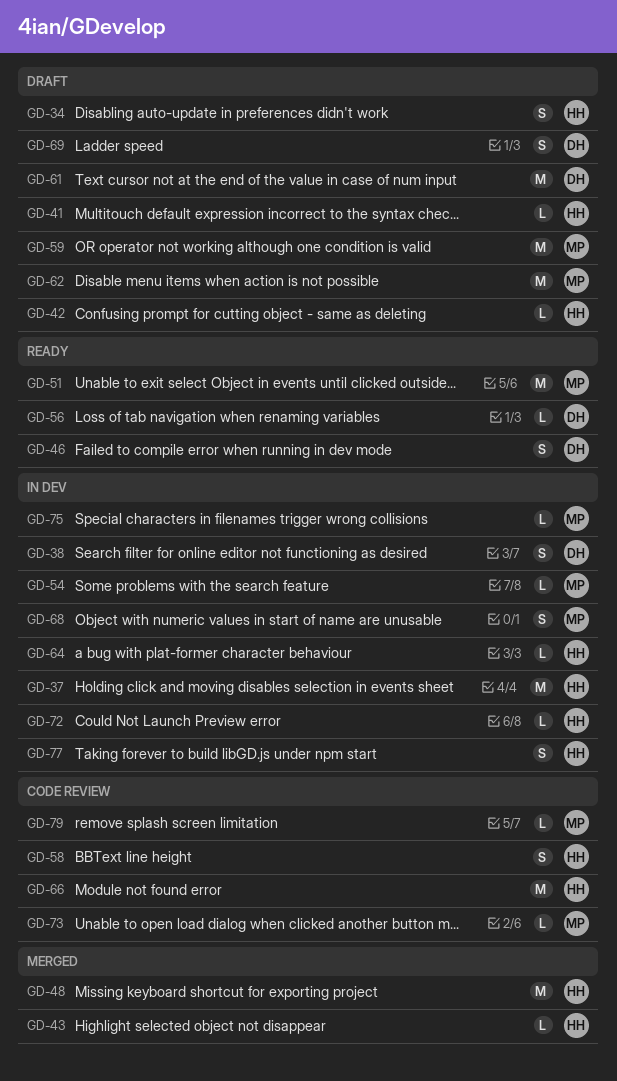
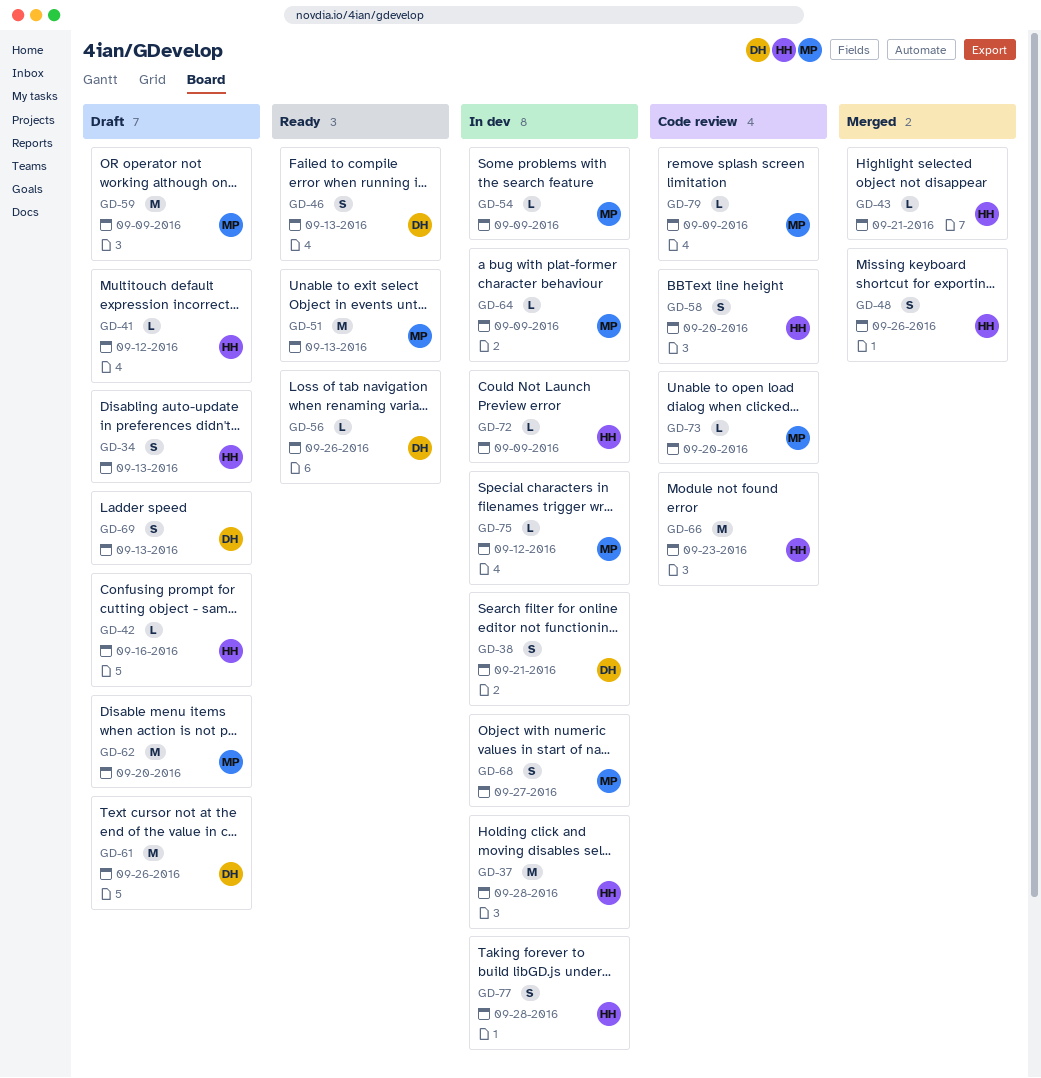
GD-48, estimate: M -> S
GD-64, owner: HH -> MP

